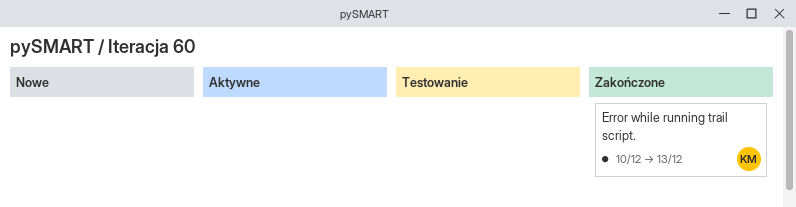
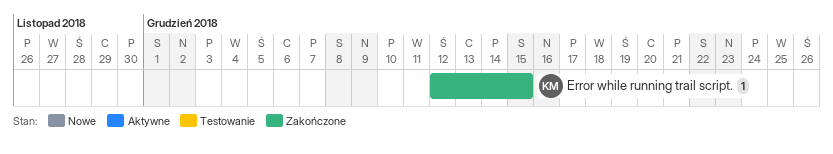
Error while running trail script., start: Dec 10 -> Dec 12
Error while running trail script., due: Dec 13 -> Dec 15

